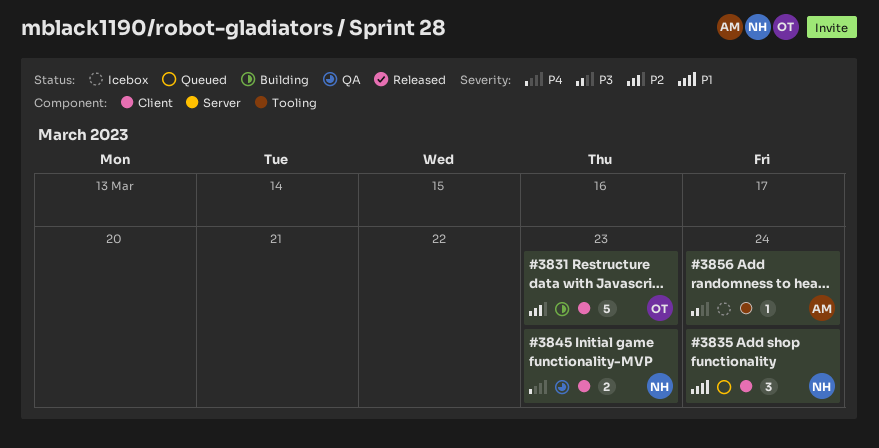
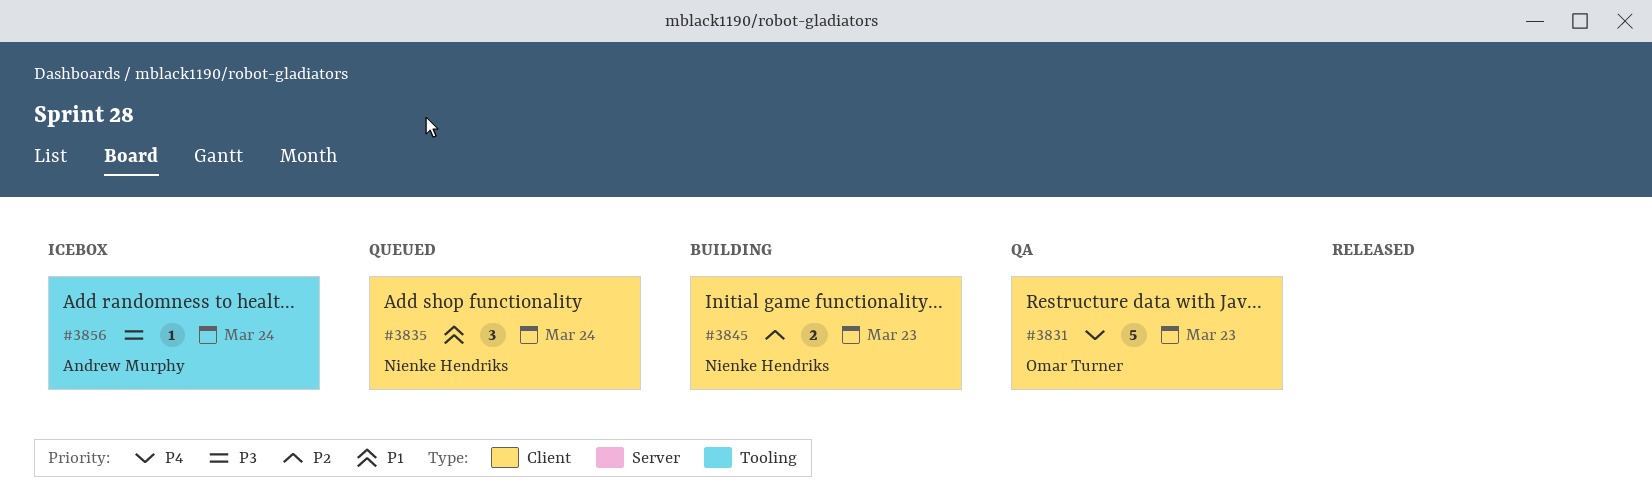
#3831, status: Building -> QA
#3831, priority: P2 -> P4
#3845, status: QA -> Building
#3845, priority: P4 -> P2

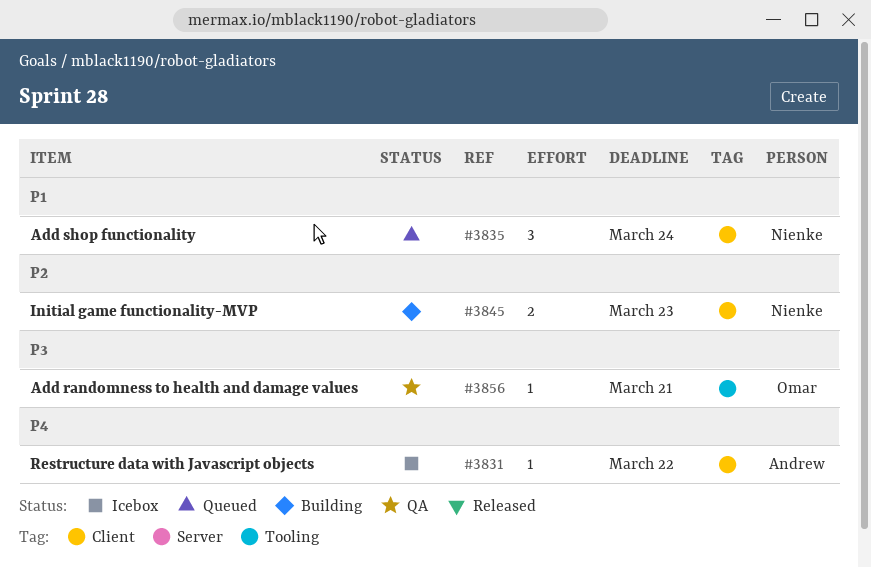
#3831, status: QA -> Icebox
#3831, owner: Omar Turner -> Andrew Murphy
#3831, estimate: 5 -> 1
#3831, due: Mar 23 -> Mar 22
#3856, status: Icebox -> QA
#3856, owner: Andrew Murphy -> Omar Turner
#3856, due: Mar 24 -> Mar 21

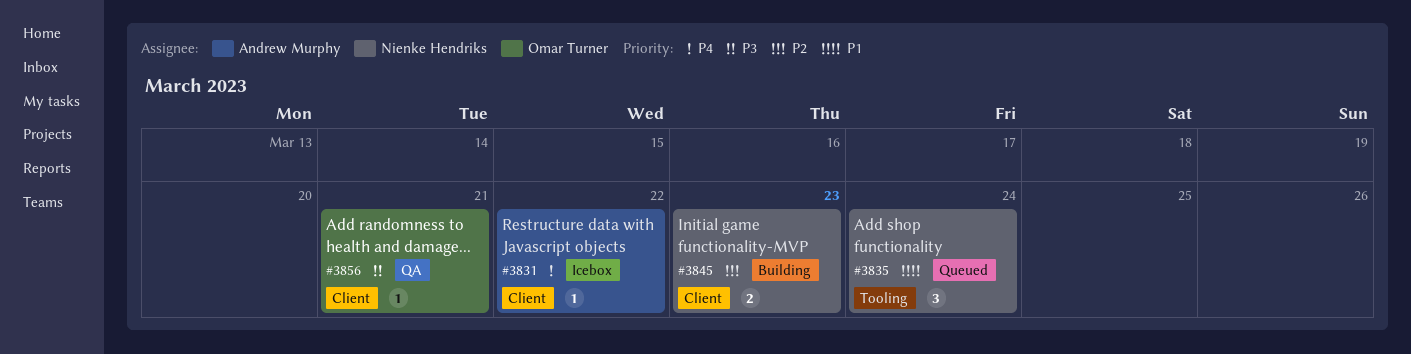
#3835, label: Client -> Tooling
#3856, label: Tooling -> Client

